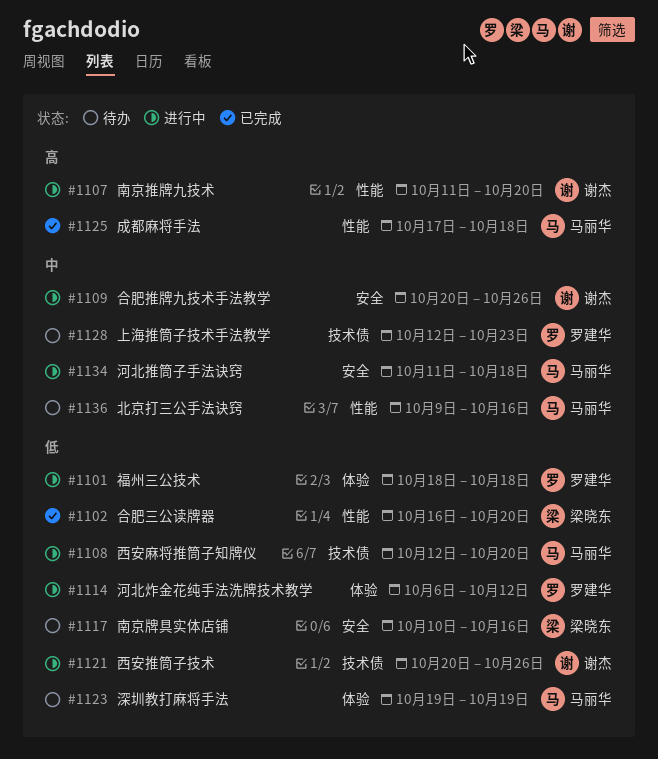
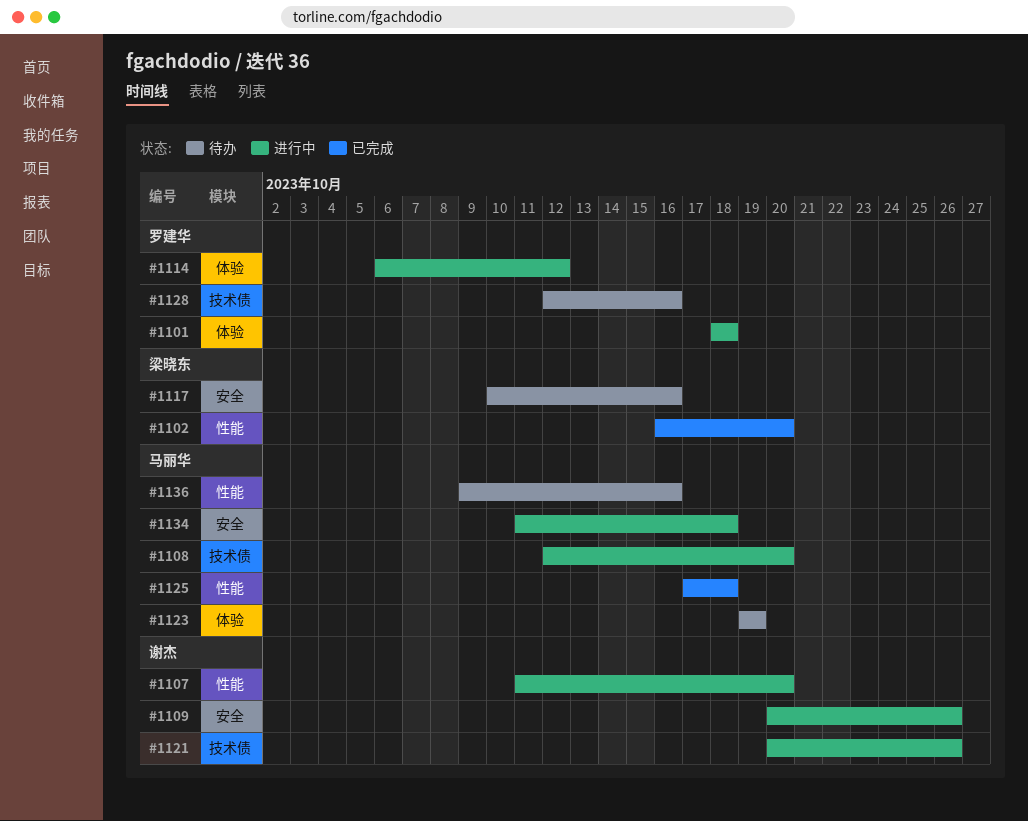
#1128, due: Oct 23 -> Oct 16

